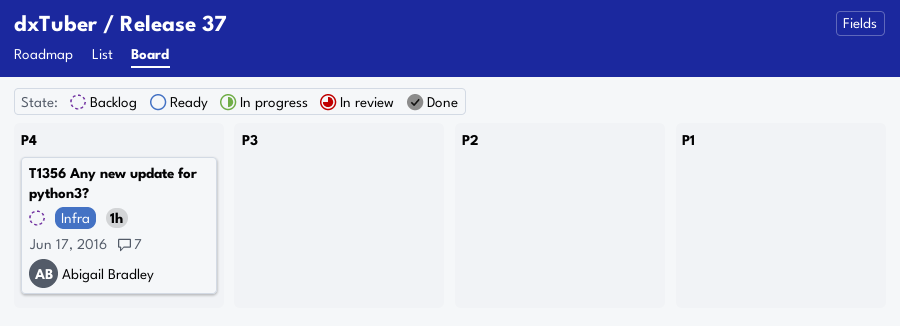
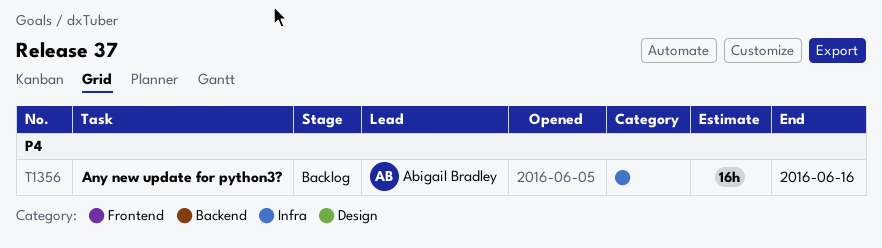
T1356, estimate: 1h -> 16h
T1356, due: Jun 17 -> Jun 16

